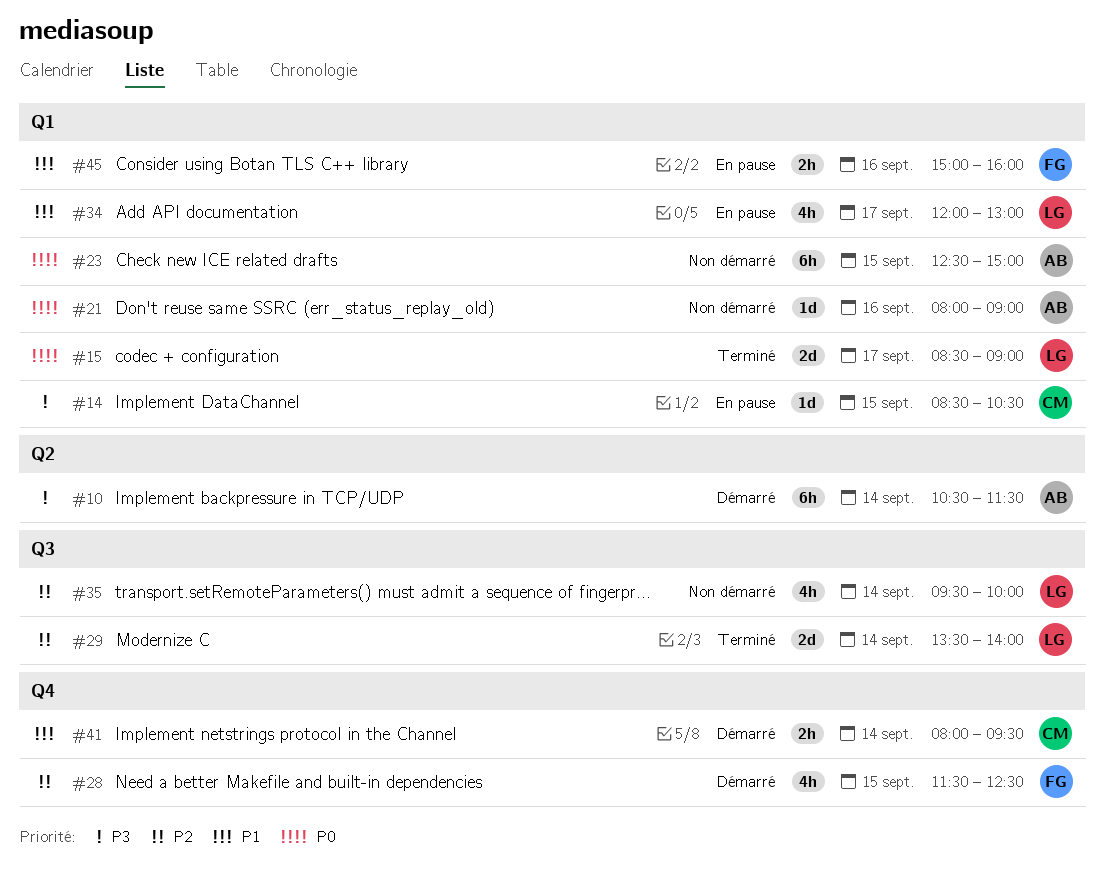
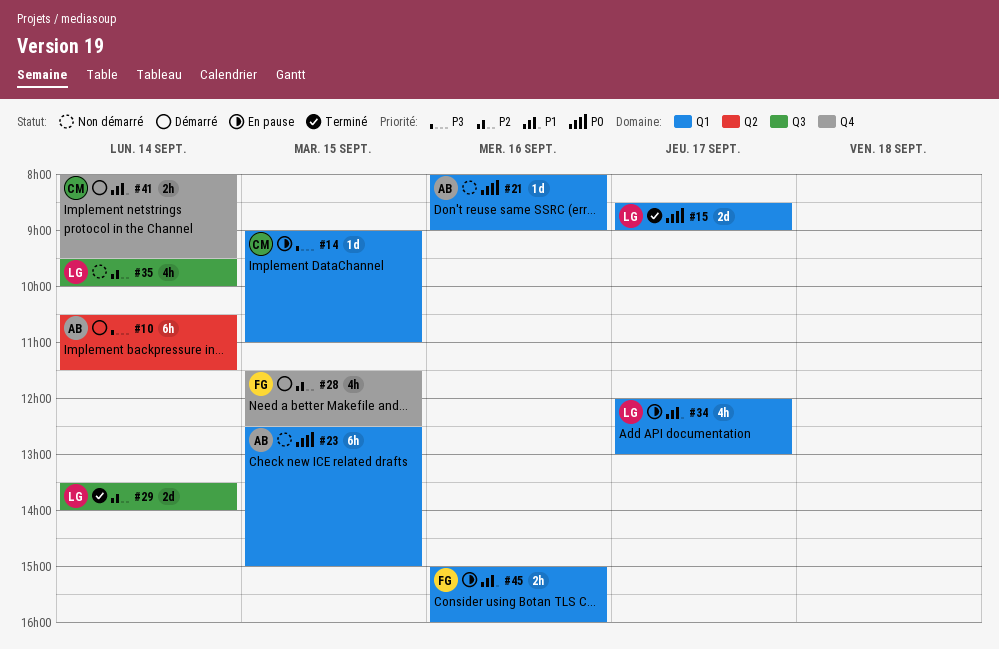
#14, begins: 08:30 -> 09:00
#14, ends: 10:30 -> 11:00

